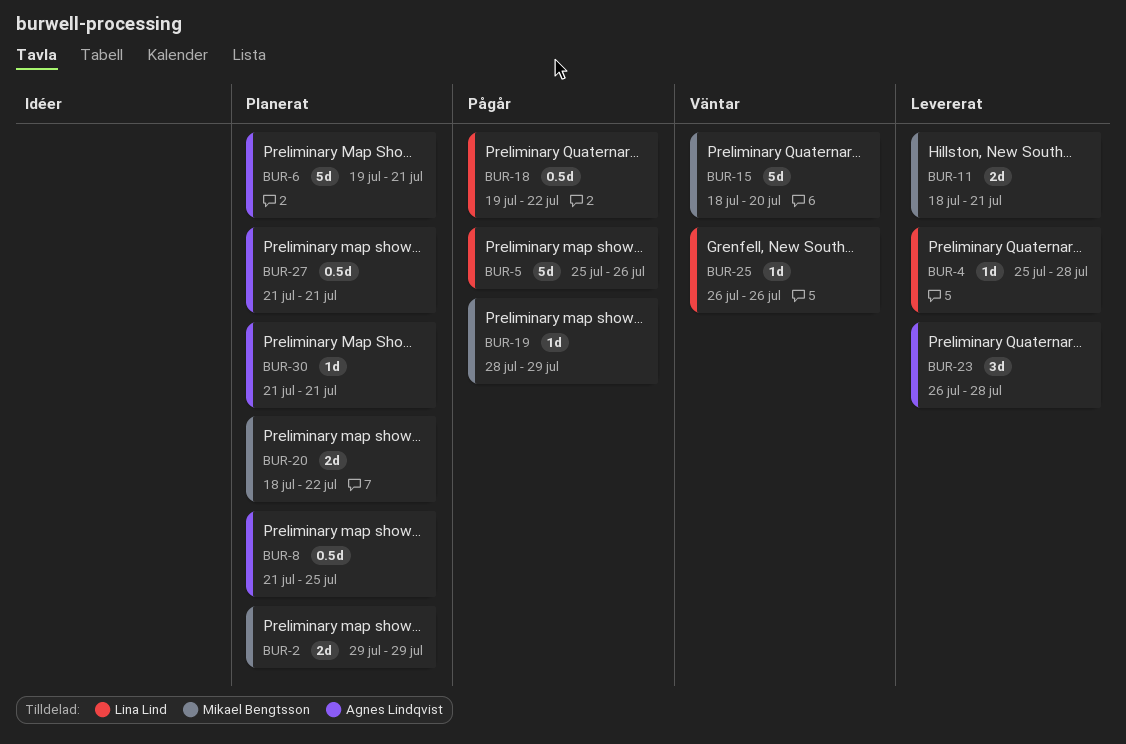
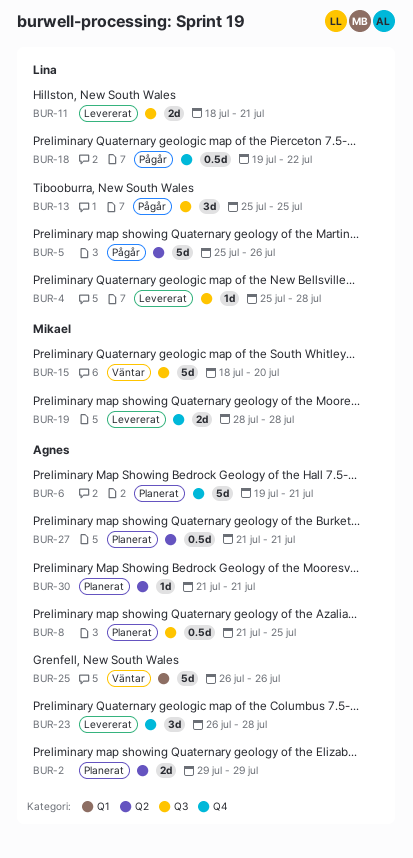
BUR-2, owner: Mikael Bengtsson -> Agnes Lindqvist
BUR-11, owner: Mikael Bengtsson -> Lina Lind
BUR-13: none -> present
BUR-19, status: Pågår -> Levererat
BUR-19, estimate: 1d -> 2d
BUR-19, due: Jul 29 -> Jul 28
BUR-20: present -> none
BUR-25, owner: Lina Lind -> Agnes Lindqvist
BUR-25, estimate: 1d -> 5d

